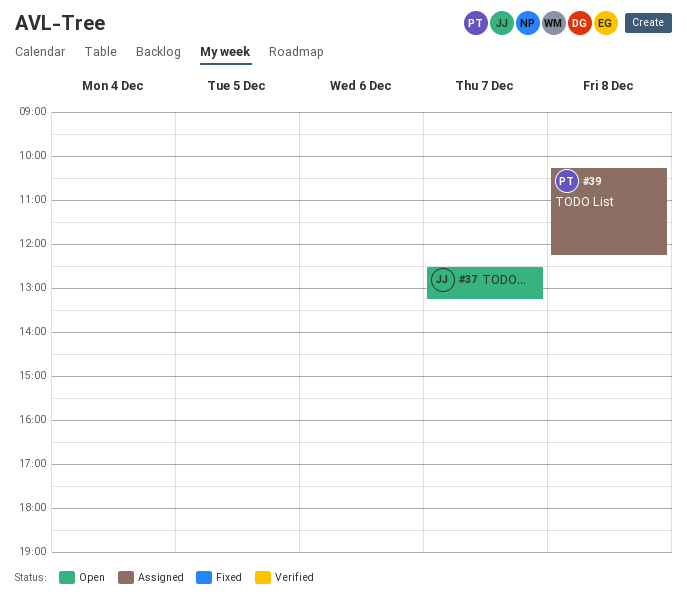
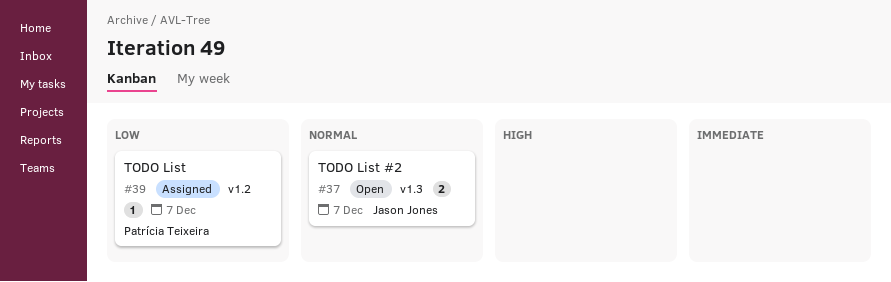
#39, day: Dec 8 -> Dec 7

